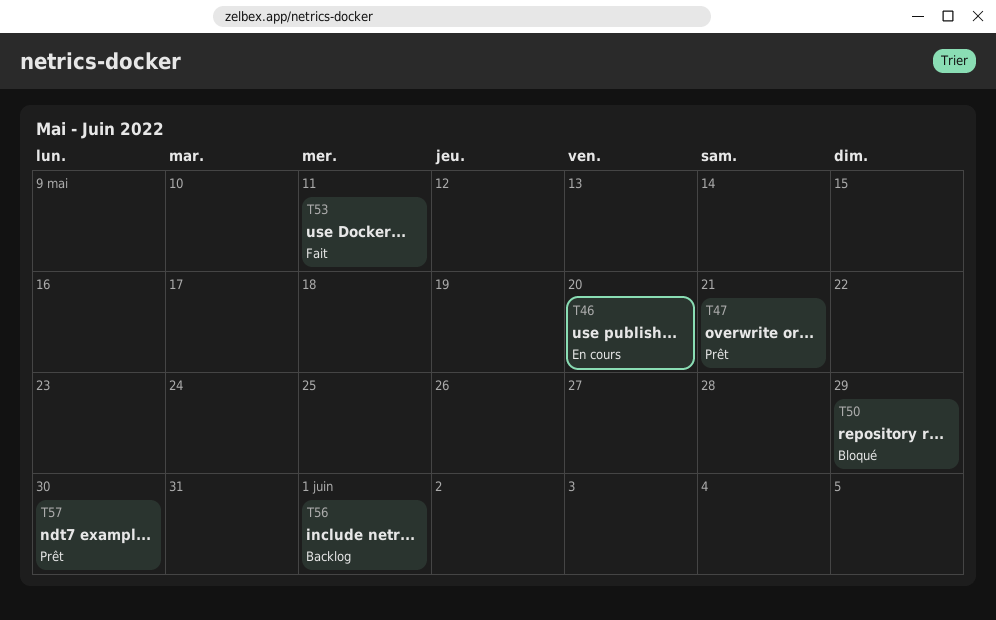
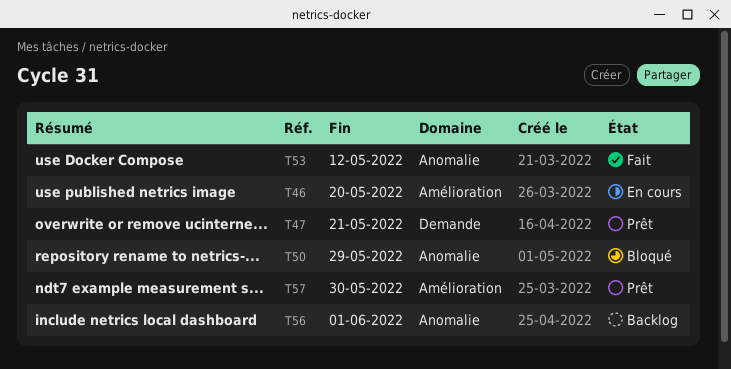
T53, due: May 11 -> May 12

